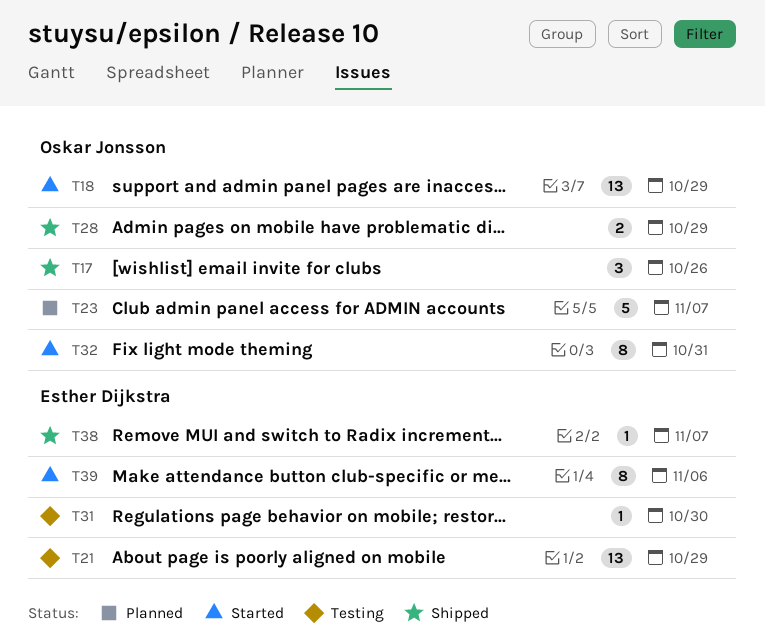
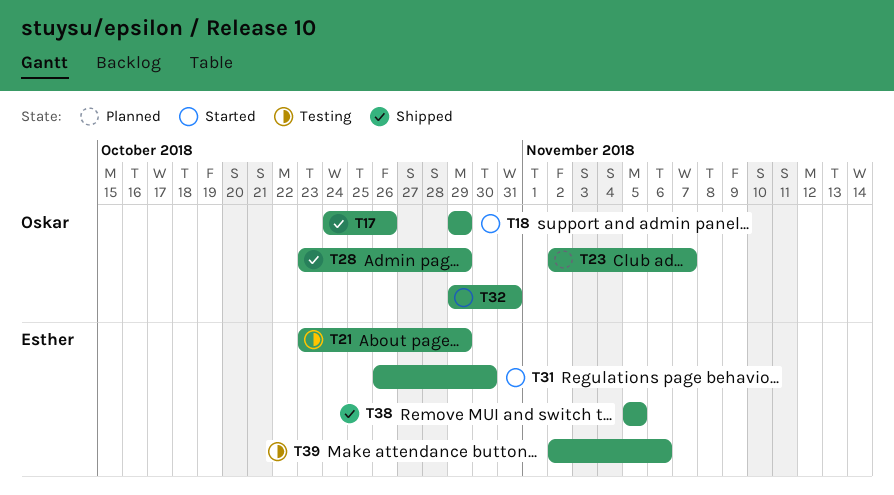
T31, status: Testing -> Started
T38, due: Nov 7 -> Nov 5
T39, status: Started -> Testing

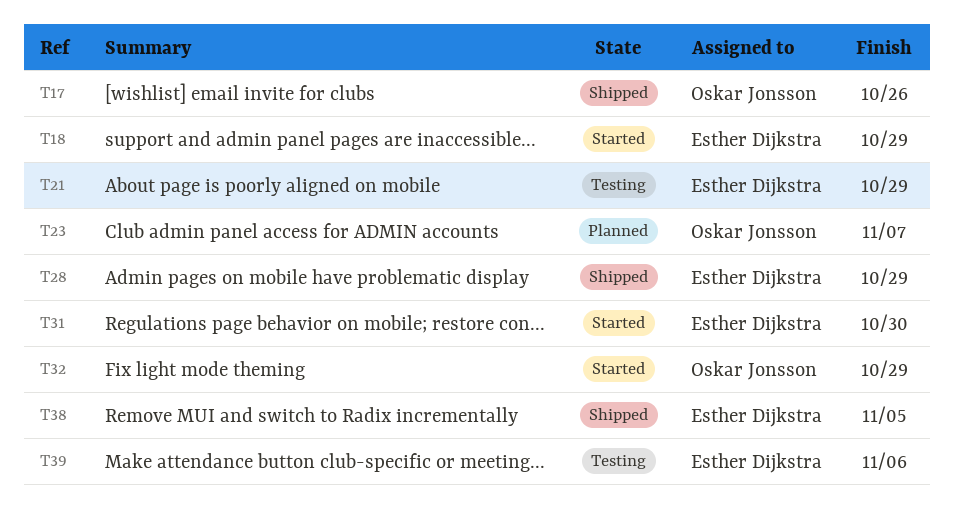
T18, owner: Oskar Jonsson -> Esther Dijkstra
T28, owner: Oskar Jonsson -> Esther Dijkstra
T32, due: Oct 31 -> Oct 29

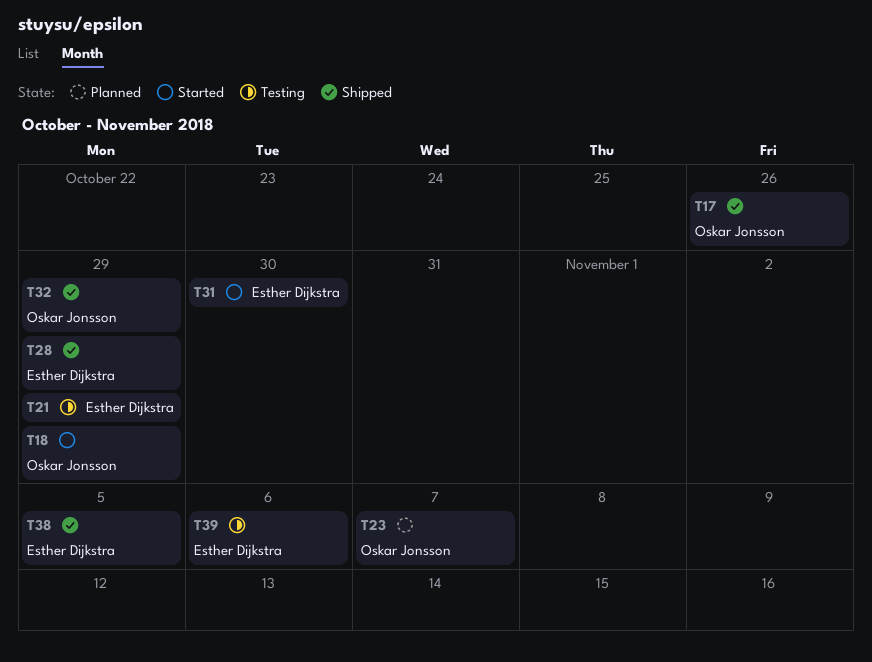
T18, owner: Esther Dijkstra -> Oskar Jonsson
T32, status: Started -> Shipped

